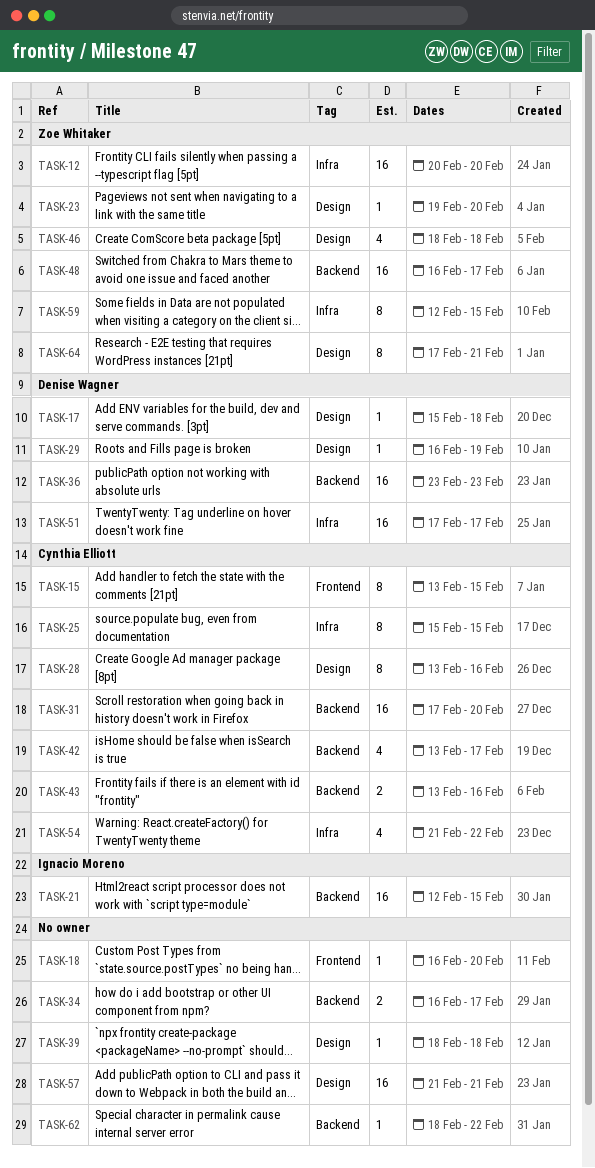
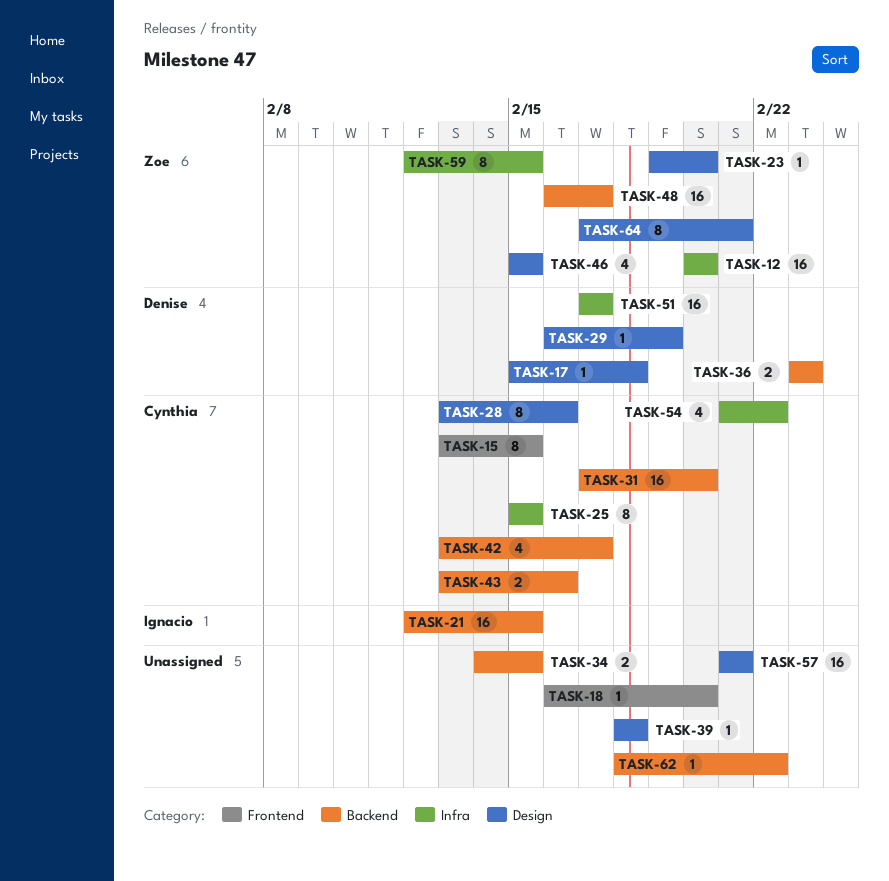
TASK-34, start: Feb 16 -> Feb 14
TASK-34, due: Feb 17 -> Feb 15
TASK-36, estimate: 16 -> 2
TASK-46, start: Feb 18 -> Feb 15
TASK-46, due: Feb 18 -> Feb 15

